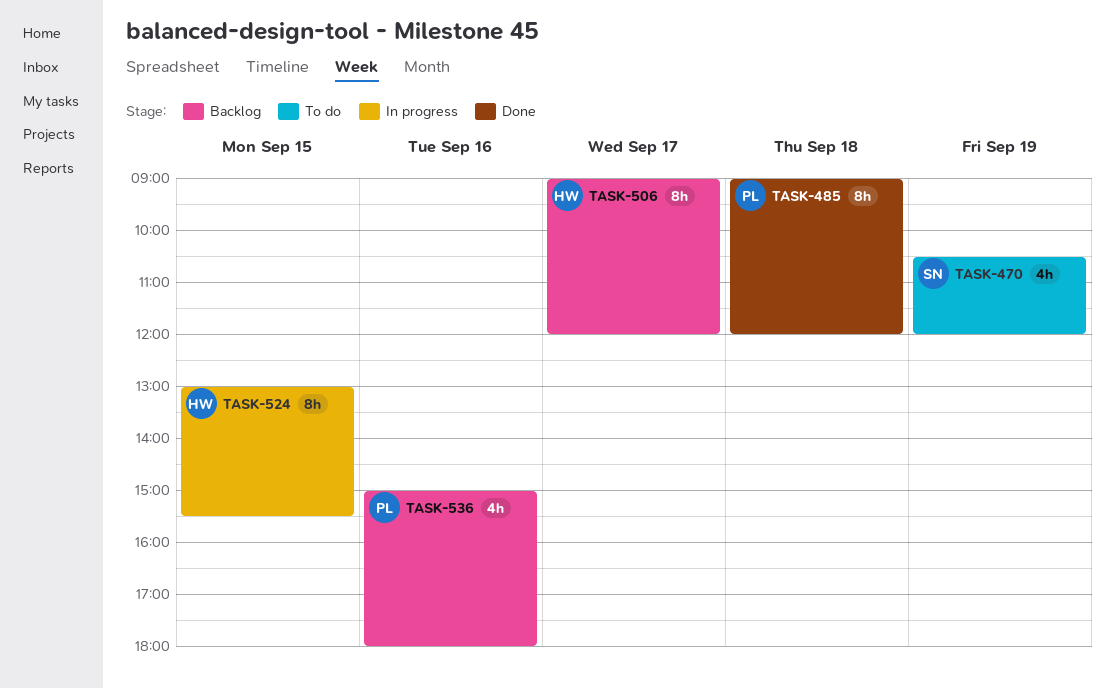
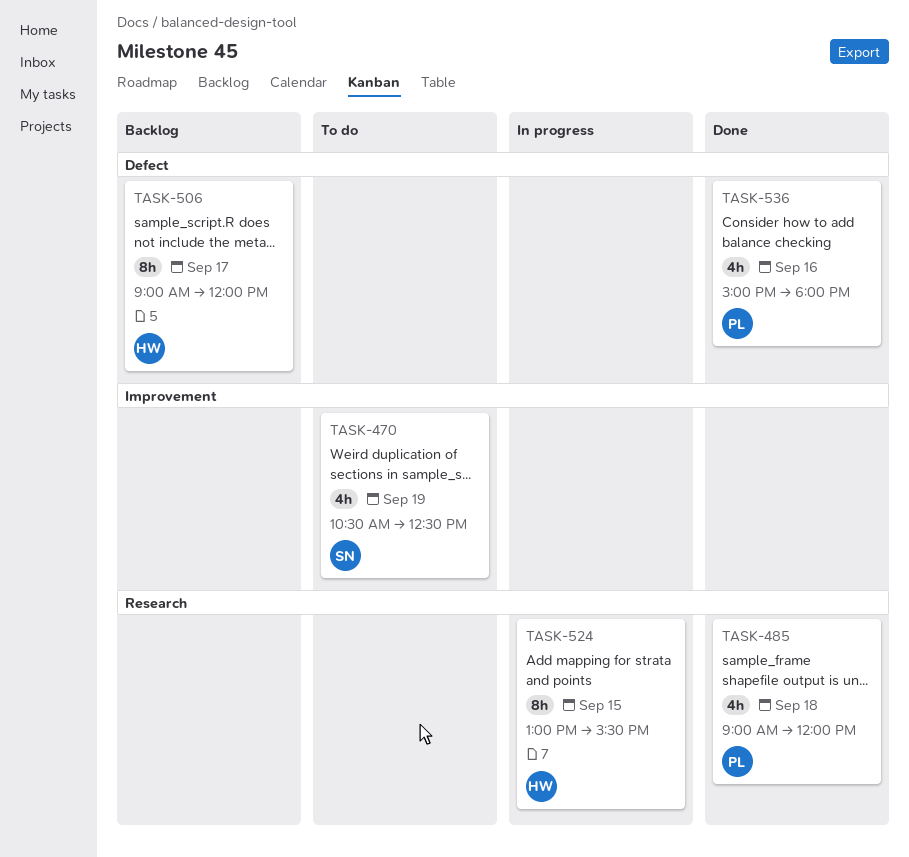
TASK-470, ends: 12:00 -> 12:30
TASK-485, estimate: 8h -> 4h
TASK-536, status: Backlog -> Done

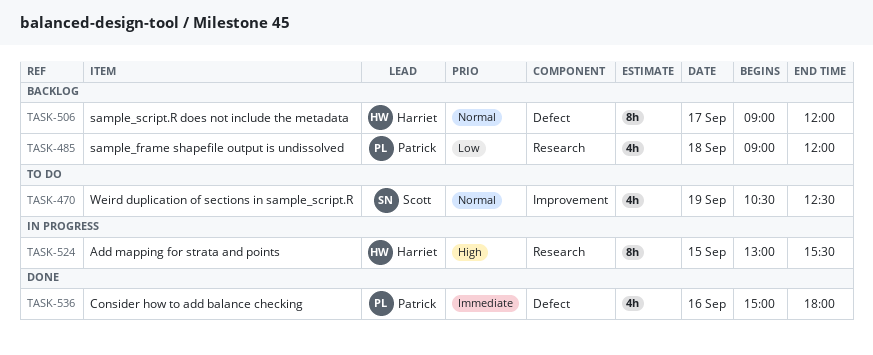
TASK-485, status: Done -> Backlog

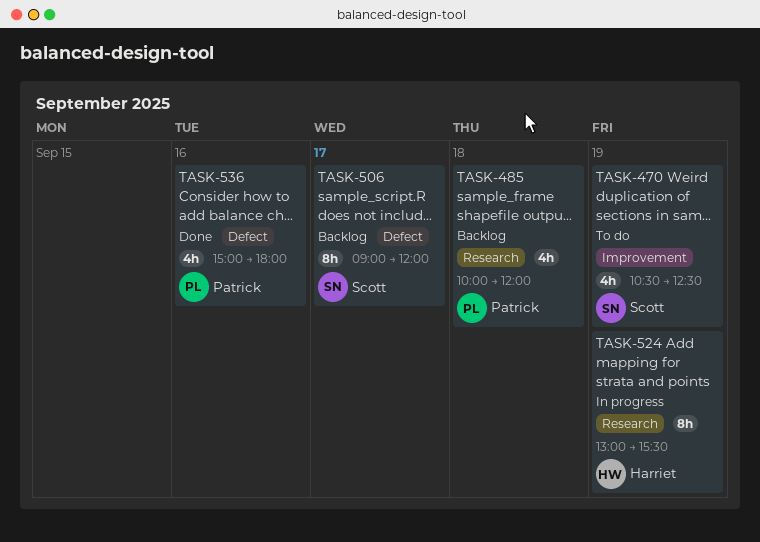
TASK-485, begins: 09:00 -> 10:00
TASK-506, owner: Harriet -> Scott
TASK-524, day: Sep 15 -> Sep 19

